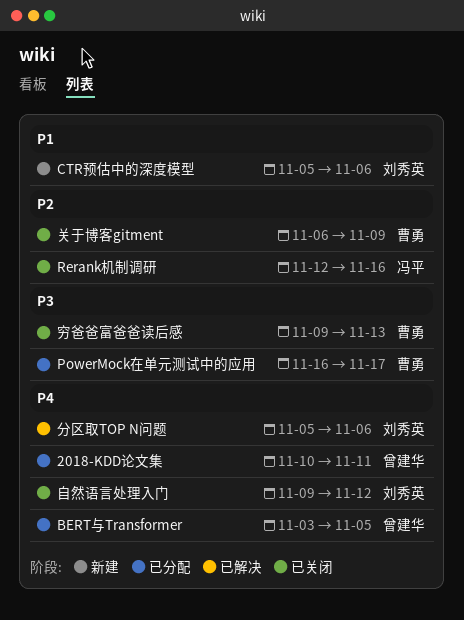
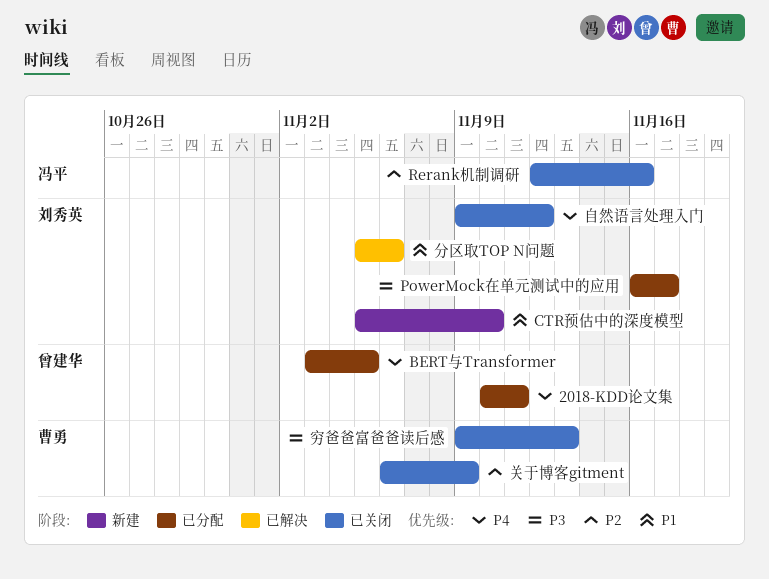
CTR预估中的深度模型, due: Nov 6 -> Nov 10
PowerMock在单元测试中的应用, owner: 曹勇 -> 刘秀英
分区取TOP N问题, priority: P4 -> P1

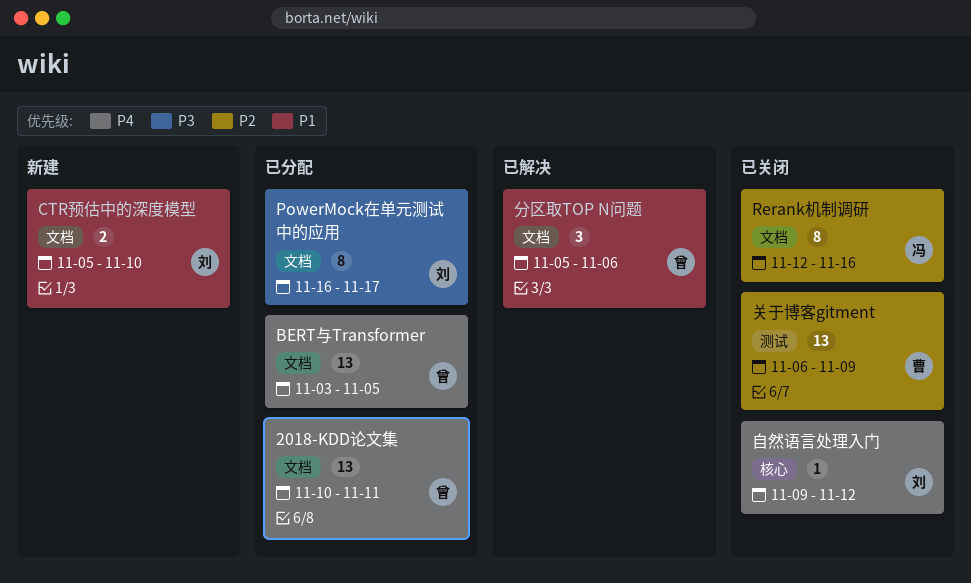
分区取TOP N问题, owner: 刘秀英 -> 曾建华
穷爸爸富爸爸读后感: present -> none

